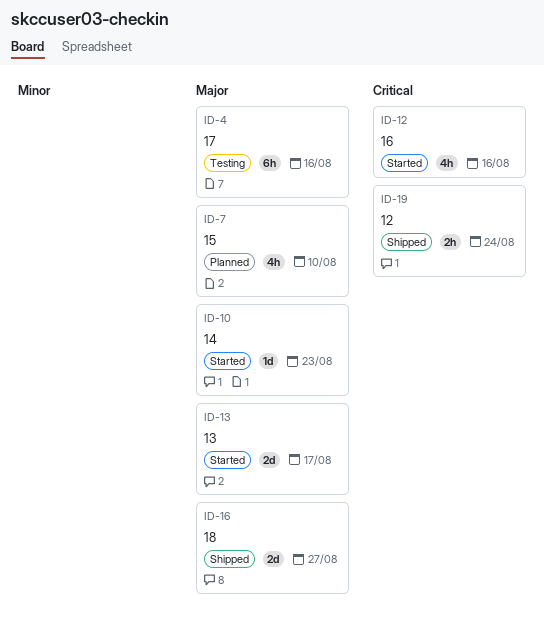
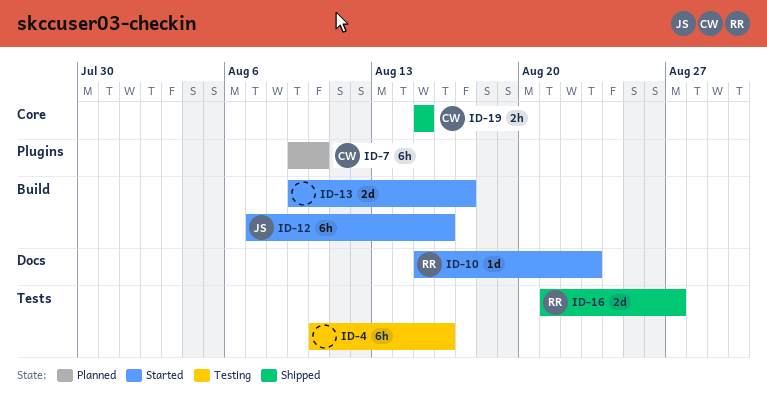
ID-7, estimate: 4h -> 6h
ID-12, estimate: 4h -> 6h
ID-19, due: Aug 24 -> Aug 15

